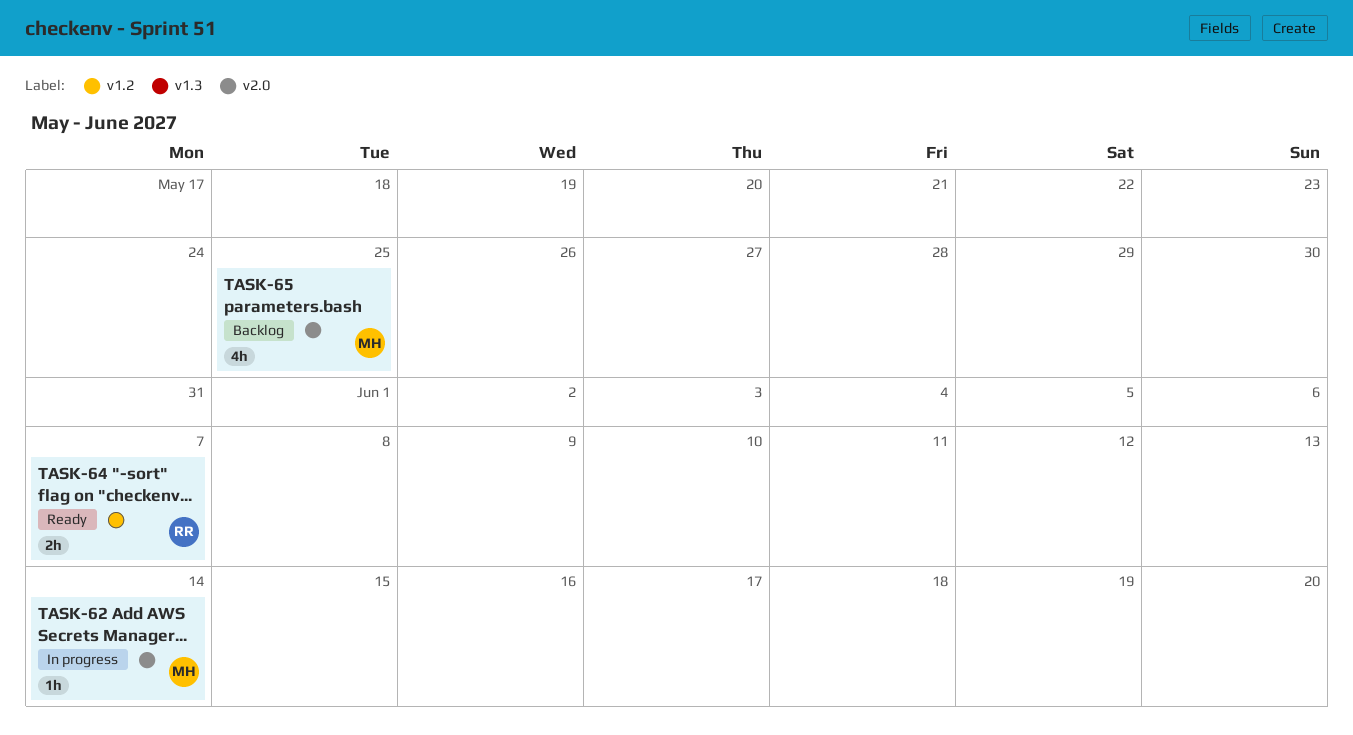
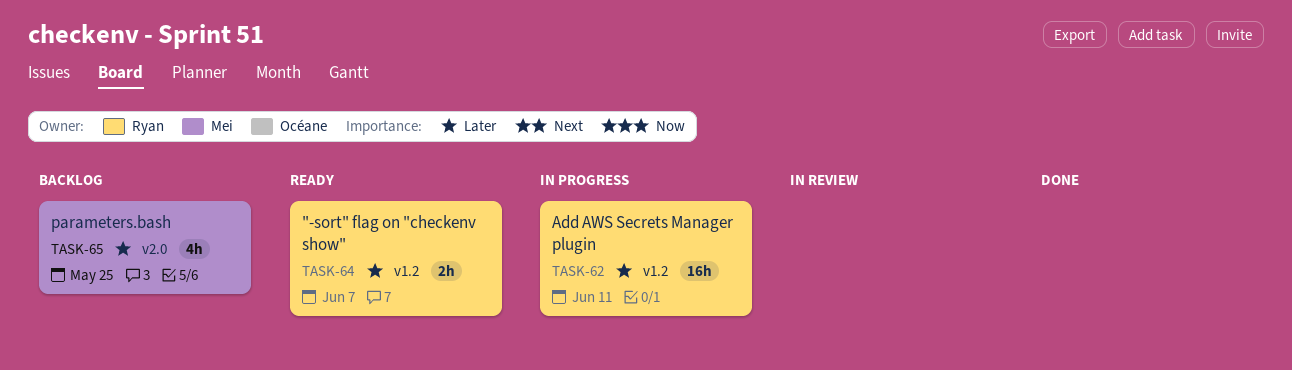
TASK-62, owner: Mei -> Ryan
TASK-62, label: v2.0 -> v1.2
TASK-62, estimate: 1h -> 16h
TASK-62, due: Jun 14 -> Jun 11

